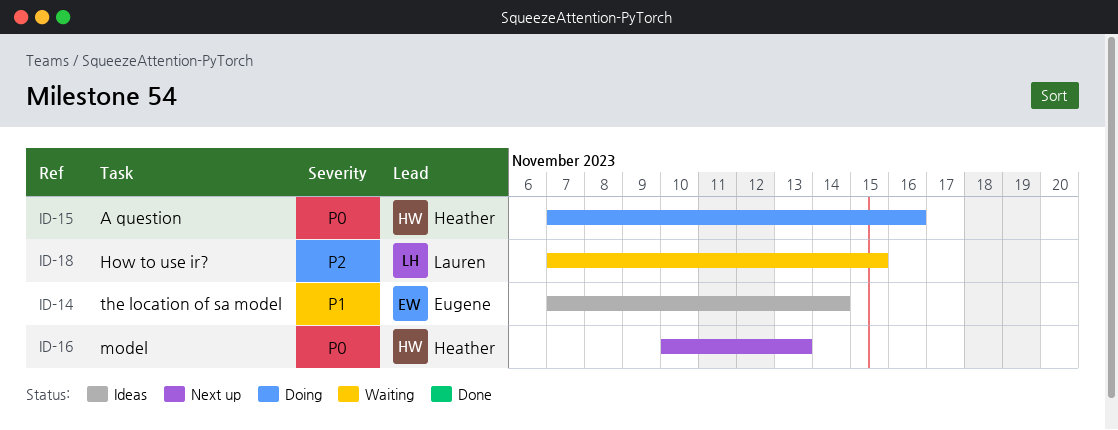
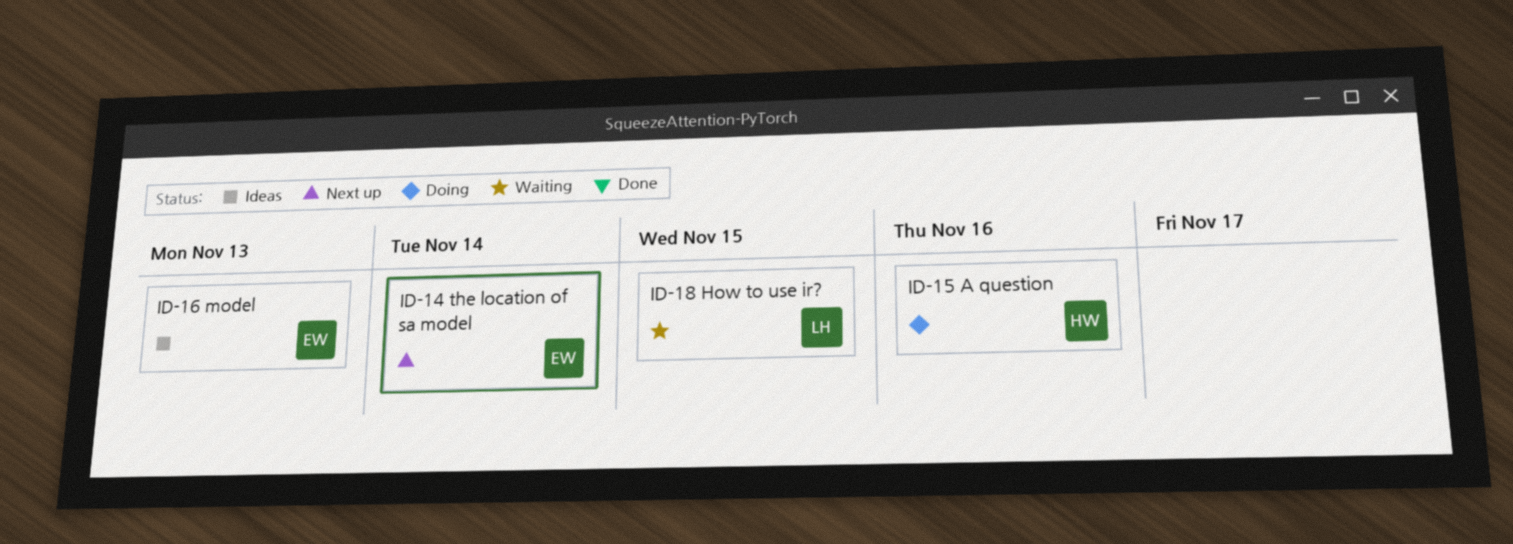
ID-14, status: Ideas -> Next up
ID-16, status: Next up -> Ideas
ID-16, owner: Heather -> Eugene

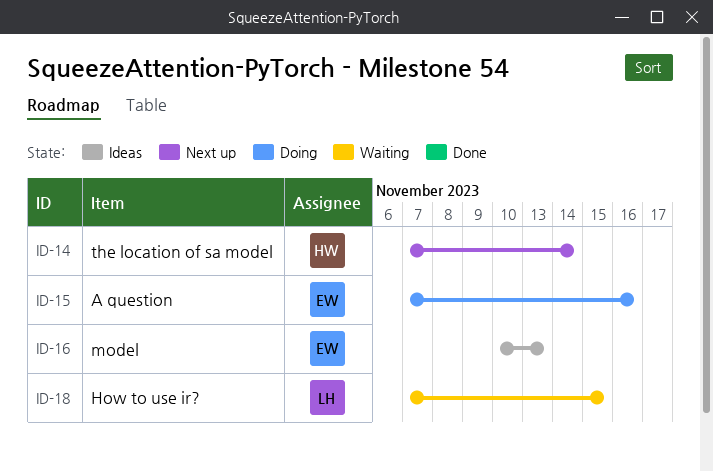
ID-14, owner: EW -> HW
ID-15, owner: HW -> EW

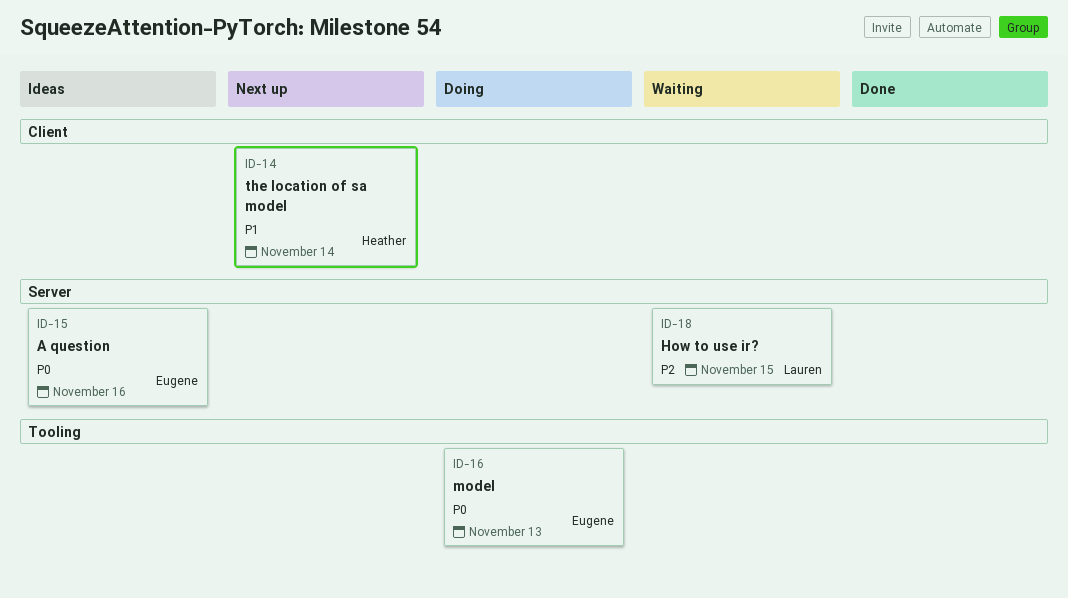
ID-15, status: Doing -> Ideas
ID-16, status: Ideas -> Doing

